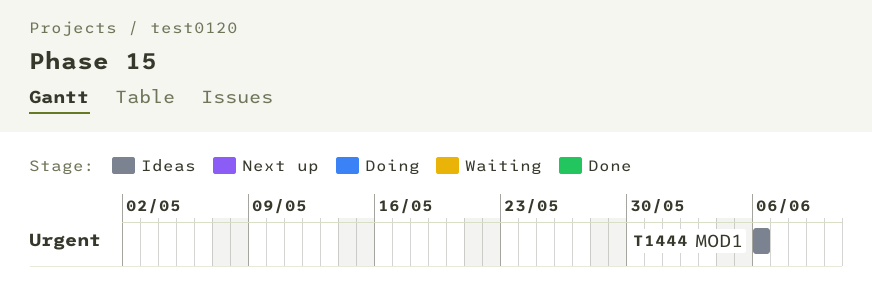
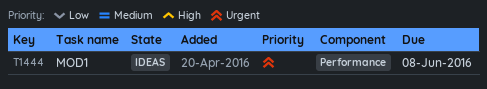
T1444, due: Jun 6 -> Jun 8

